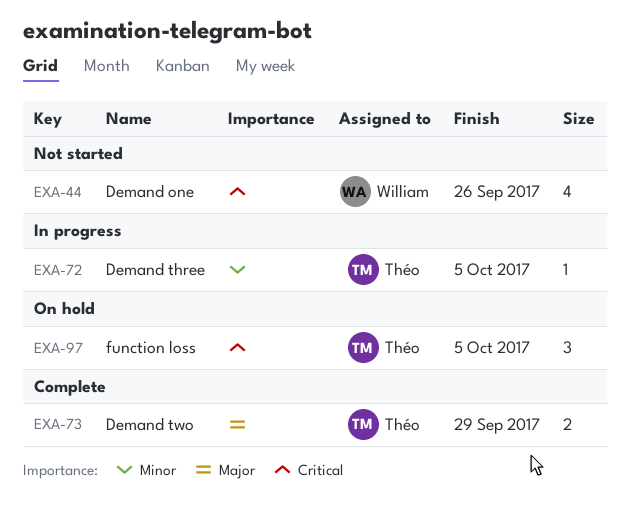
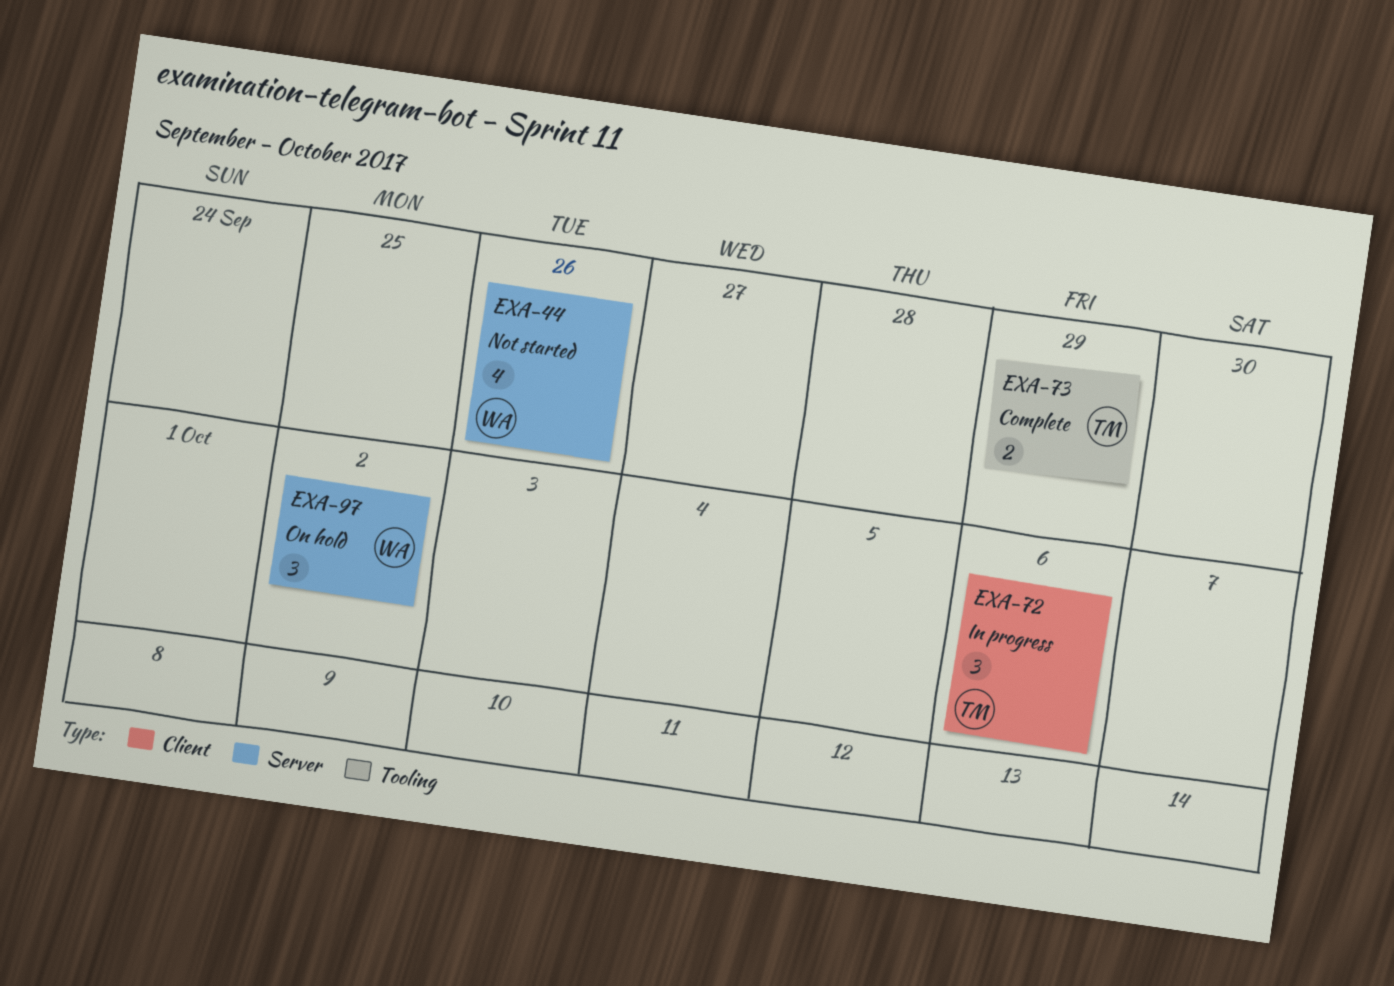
EXA-72, estimate: 1 -> 3
EXA-72, due: Oct 5 -> Oct 6
EXA-97, owner: Théo -> William
EXA-97, due: Oct 5 -> Oct 2

